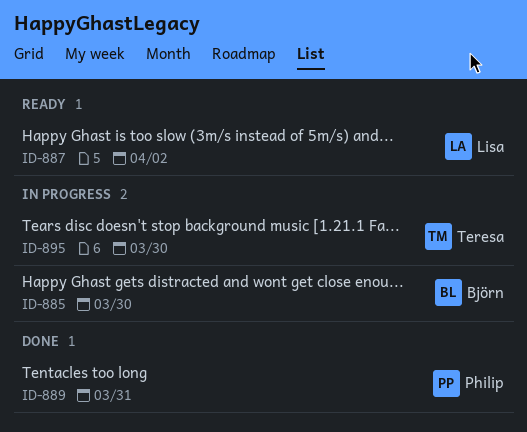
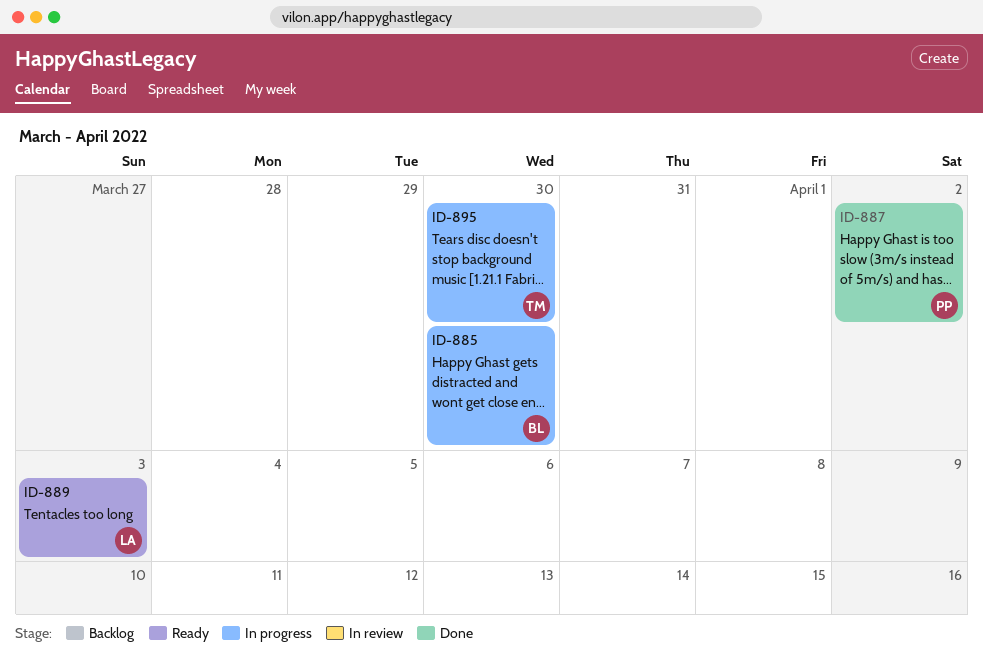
ID-887, status: Ready -> Done
ID-887, owner: Lisa -> Philip
ID-889, status: Done -> Ready
ID-889, owner: Philip -> Lisa
ID-889, due: Mar 31 -> Apr 3

